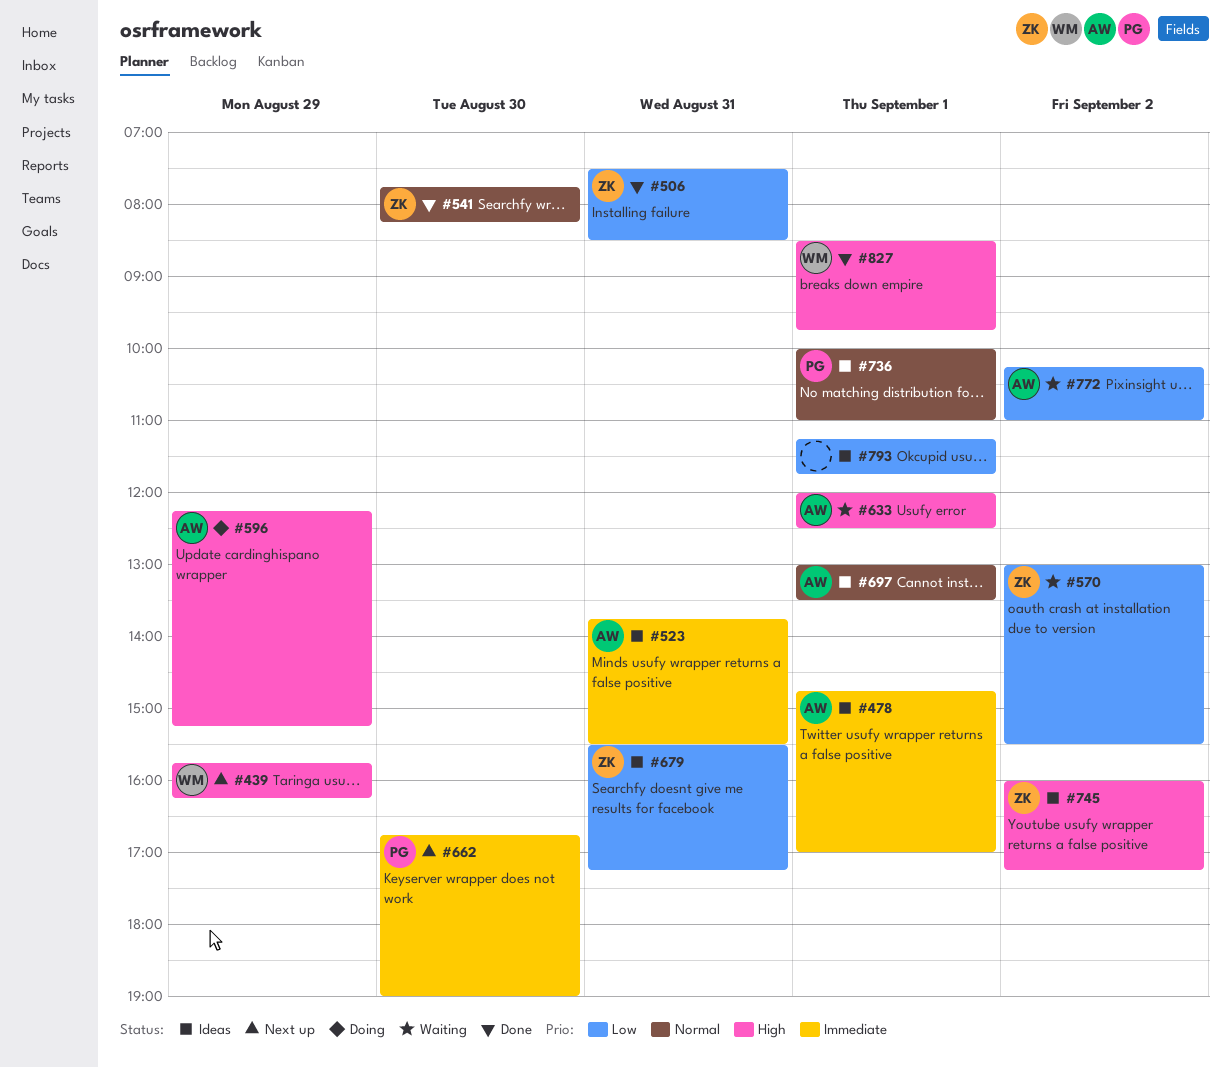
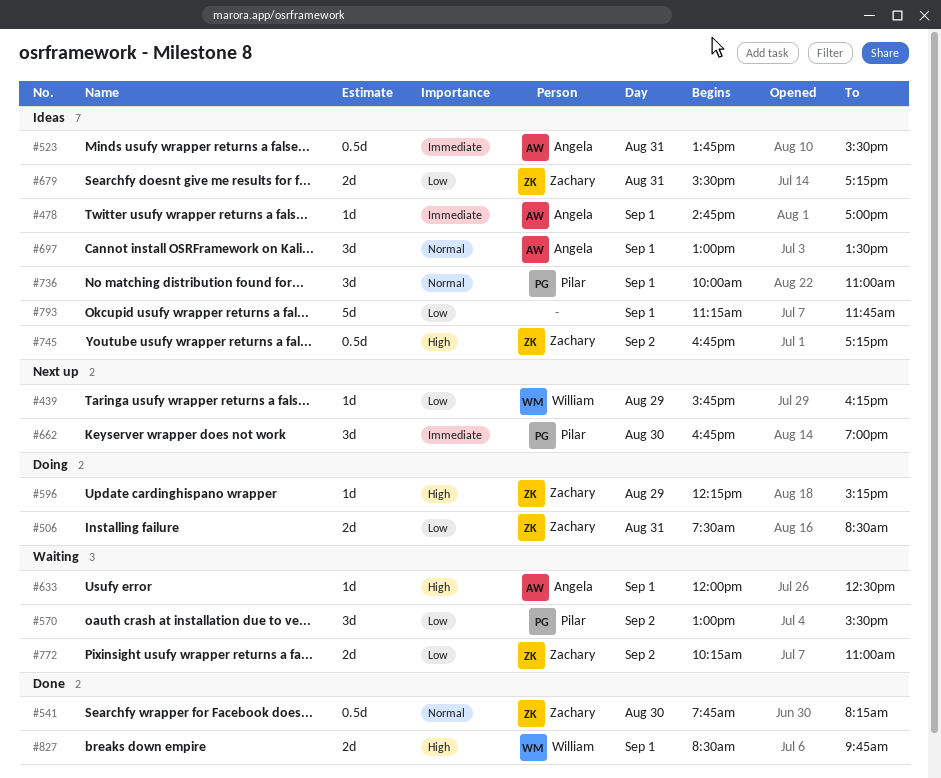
#439, priority: High -> Low
#506, status: Done -> Doing
#570, owner: Zachary -> Pilar
#596, owner: Angela -> Zachary
#745, begins: 16:00 -> 16:45
#772, owner: Angela -> Zachary

